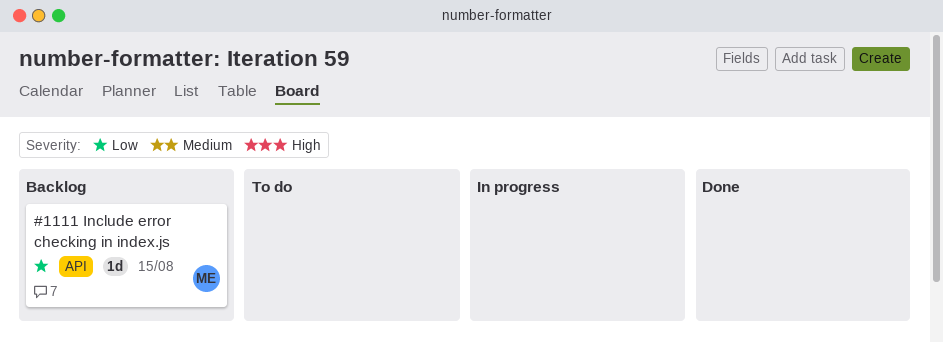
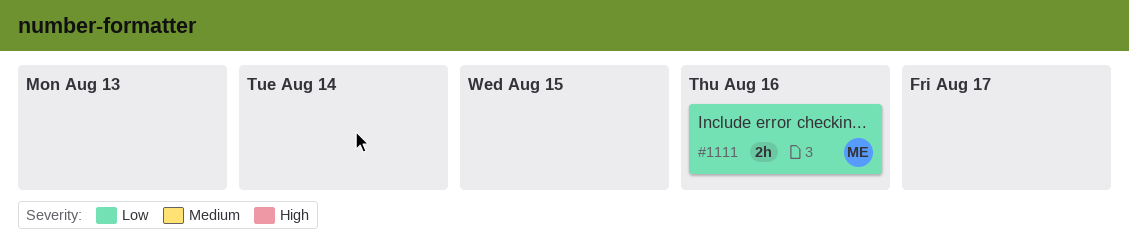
#1111, estimate: 1d -> 2h
#1111, due: Aug 15 -> Aug 16

